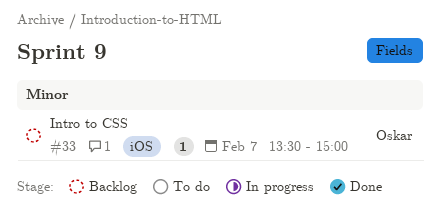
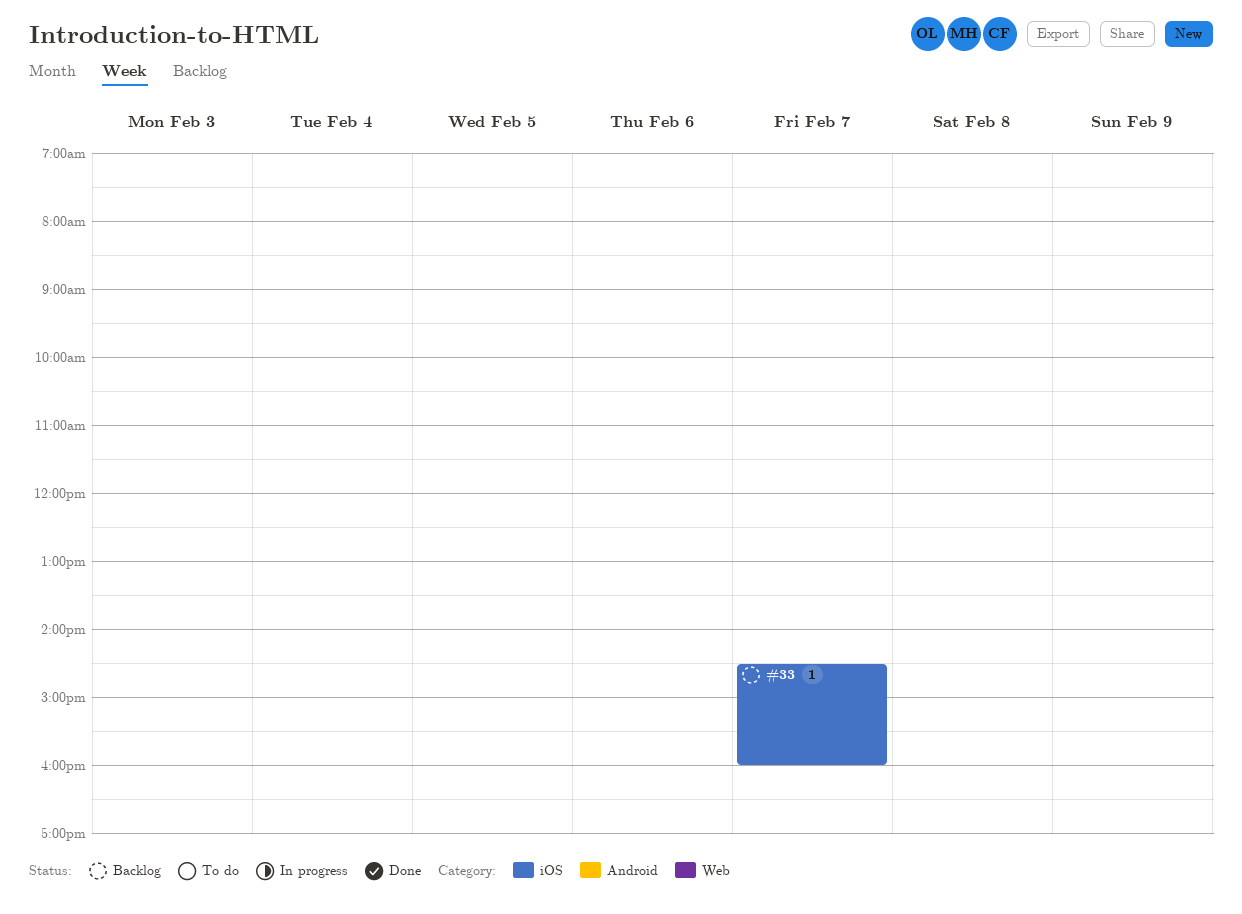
#33, begins: 13:30 -> 14:30
#33, ends: 15:00 -> 16:00

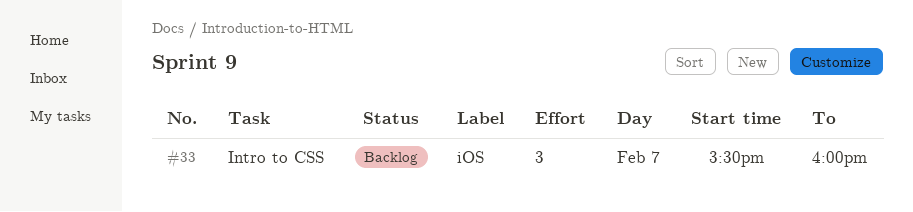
#33, estimate: 1 -> 3
#33, begins: 14:30 -> 15:30

